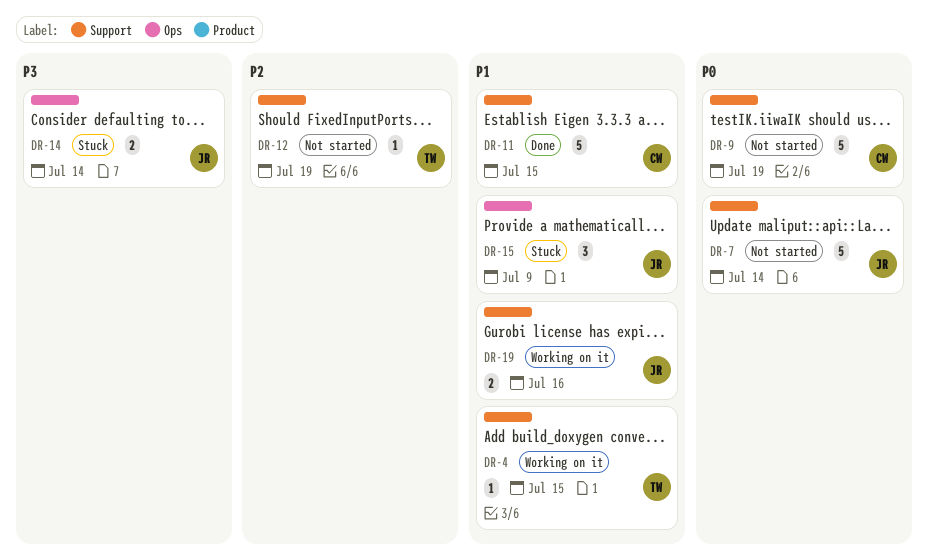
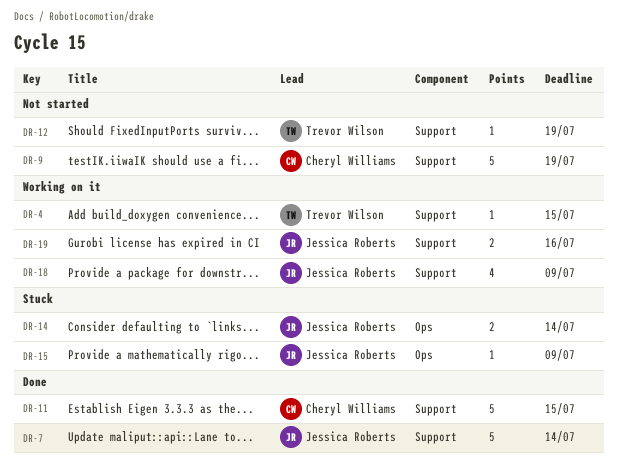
DR-7, status: Not started -> Done
DR-15, estimate: 3 -> 1
DR-18: none -> present

